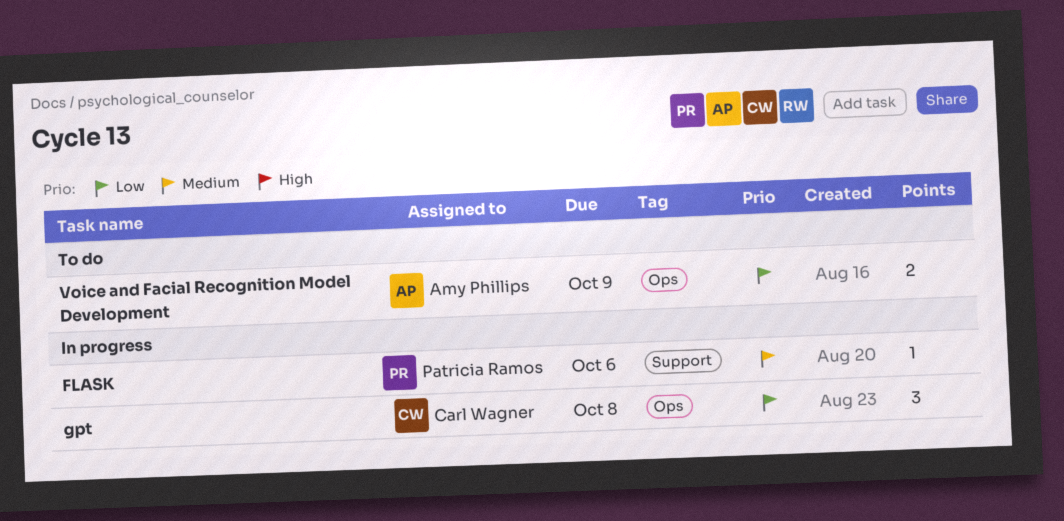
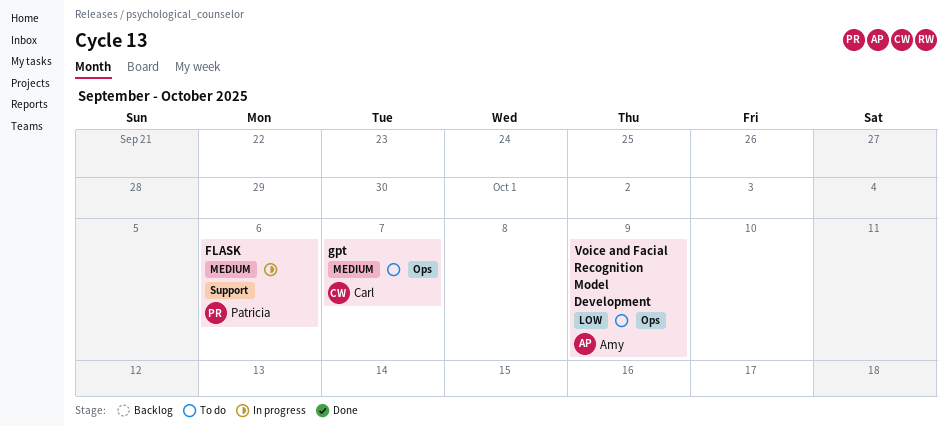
gpt, status: In progress -> To do
gpt, priority: Low -> Medium
gpt, due: Oct 8 -> Oct 7

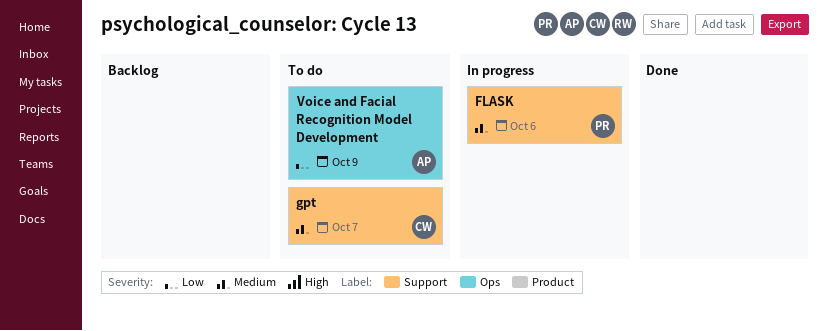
gpt, label: Ops -> Support

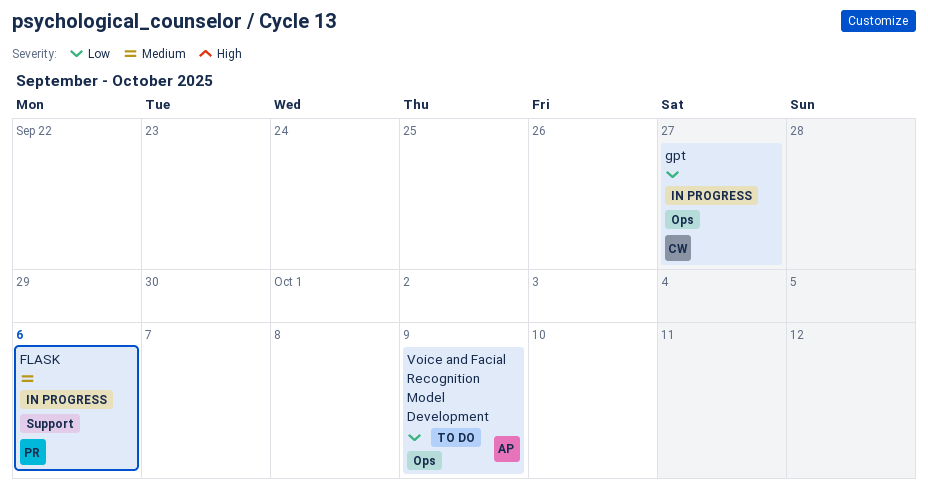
gpt, status: To do -> In progress
gpt, priority: Medium -> Low
gpt, label: Support -> Ops
gpt, due: Oct 7 -> Sep 27

